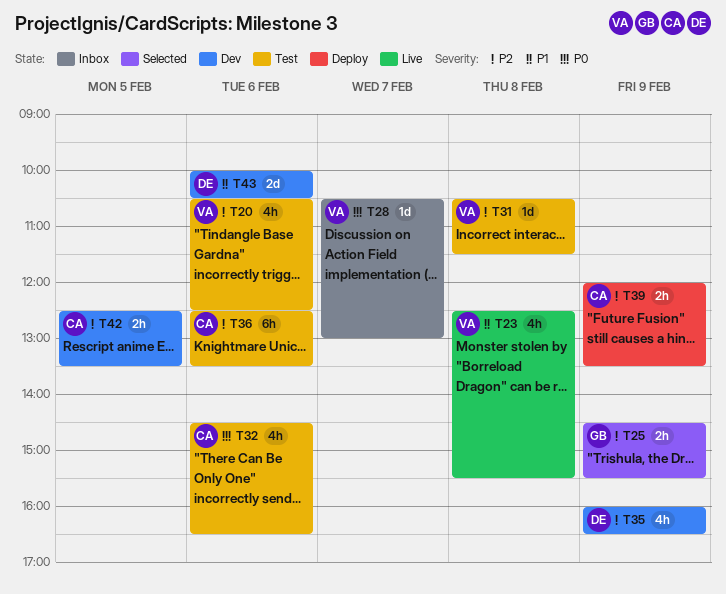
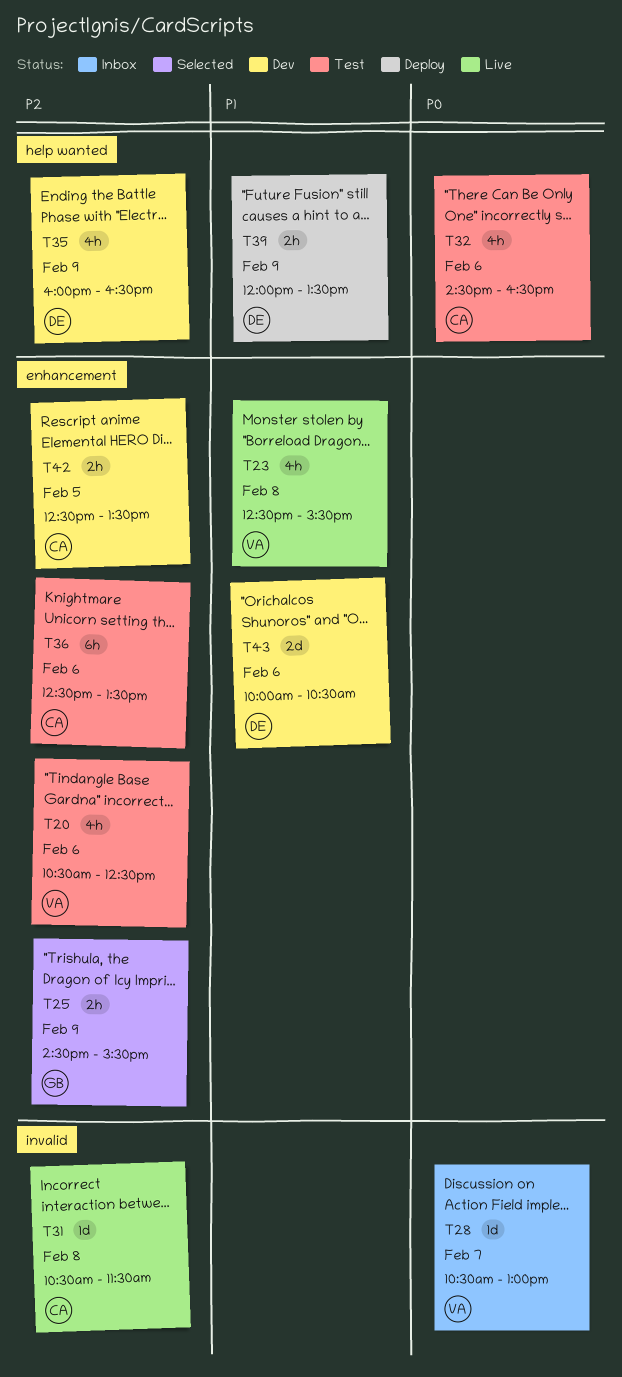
T31, status: Test -> Live
T31, owner: VA -> CA
T39, owner: CA -> DE
T39, priority: P2 -> P1

